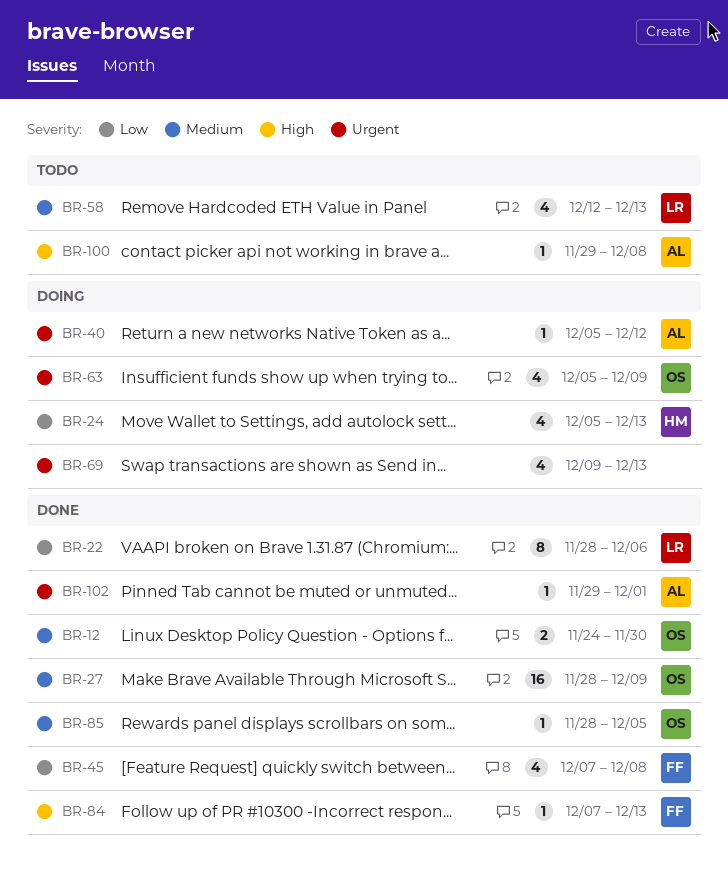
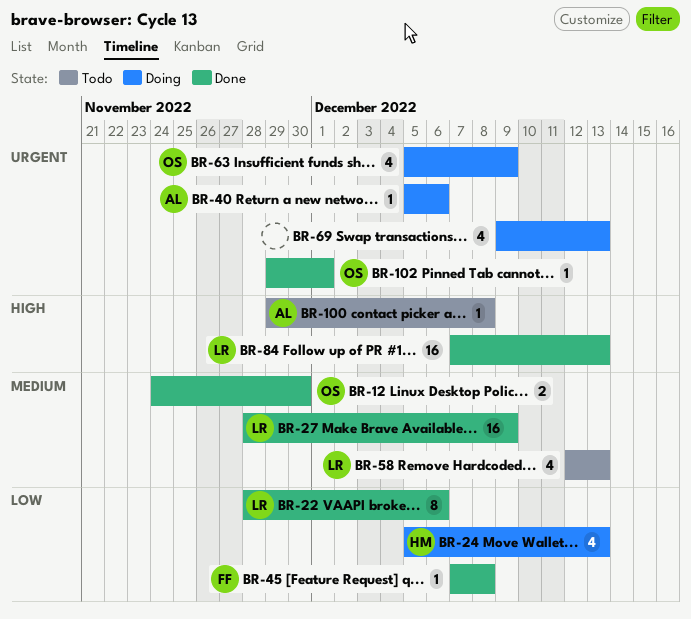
BR-27, owner: OS -> LR
BR-40, due: Dec 12 -> Dec 6
BR-45, estimate: 4 -> 1
BR-84, owner: FF -> LR
BR-84, estimate: 1 -> 16
BR-85: present -> none
BR-102, owner: AL -> OS

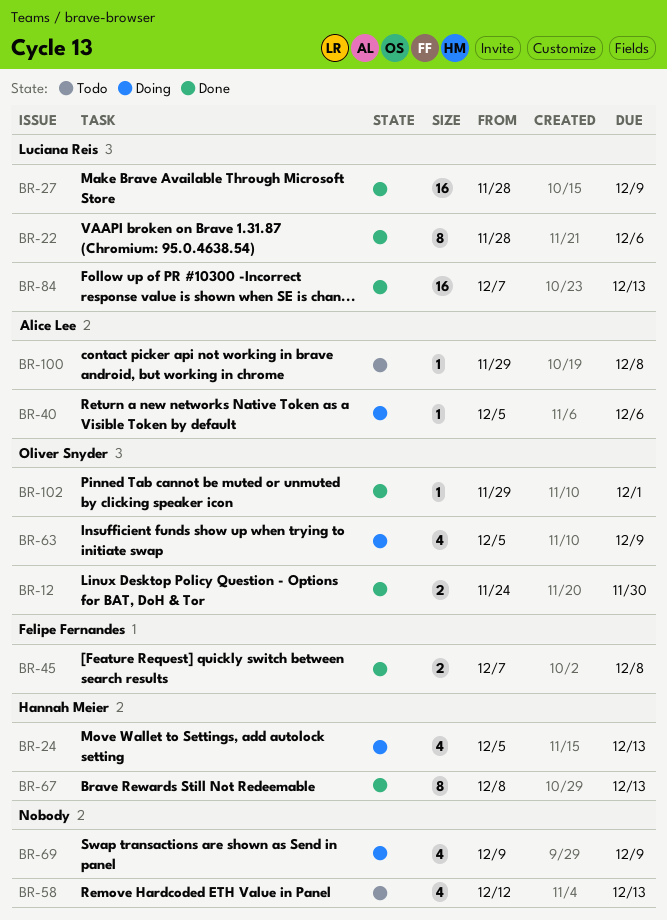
BR-45, estimate: 1 -> 2
BR-58, owner: Luciana Reis -> none
BR-67: none -> present
BR-69, due: Dec 13 -> Dec 9

